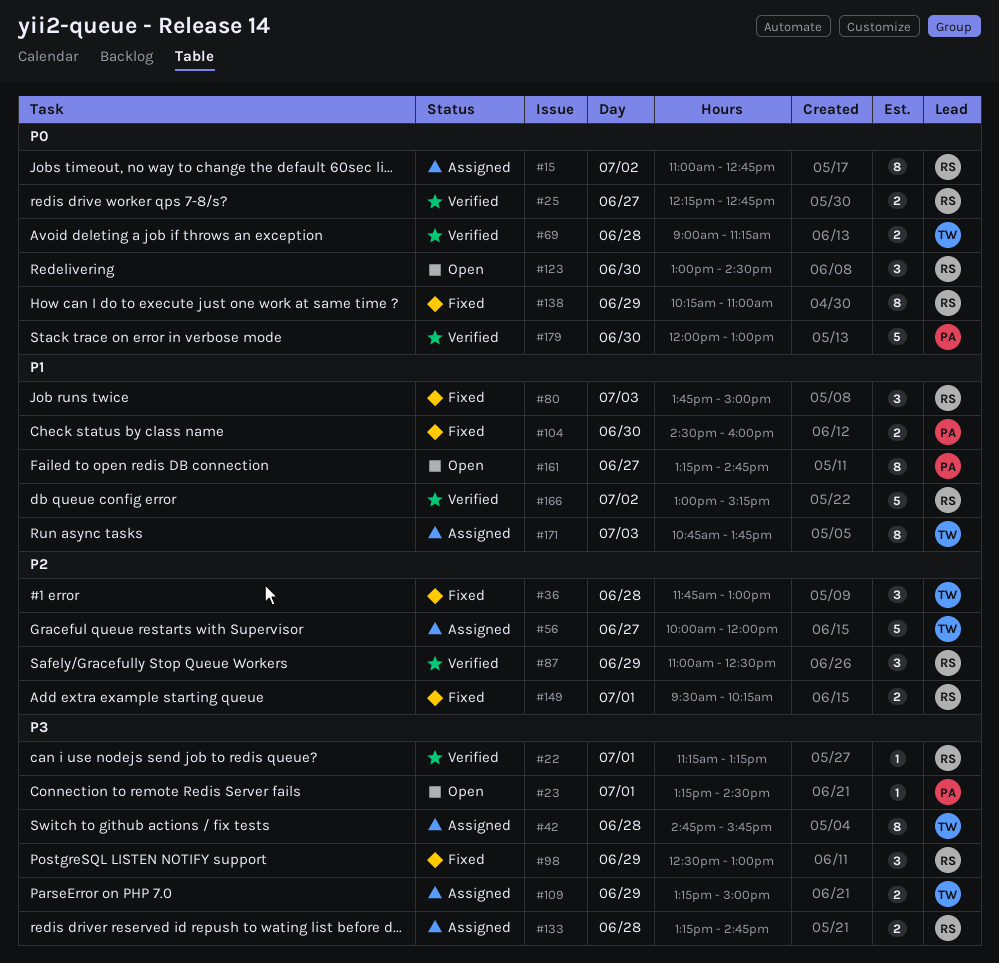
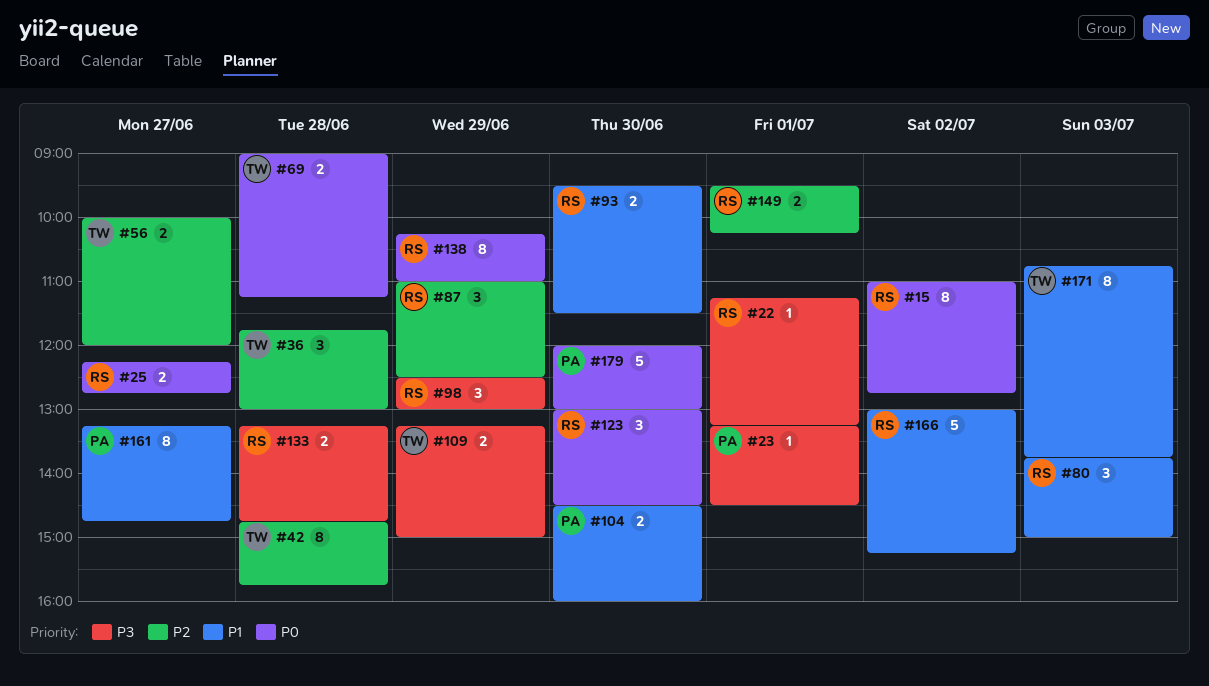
#42, priority: P3 -> P2
#56, estimate: 5 -> 2
#93: none -> present

